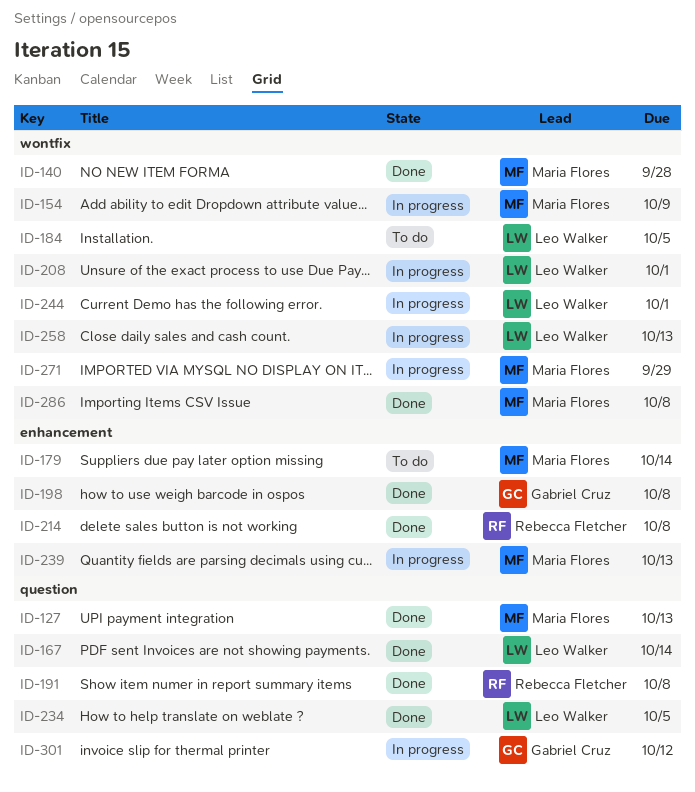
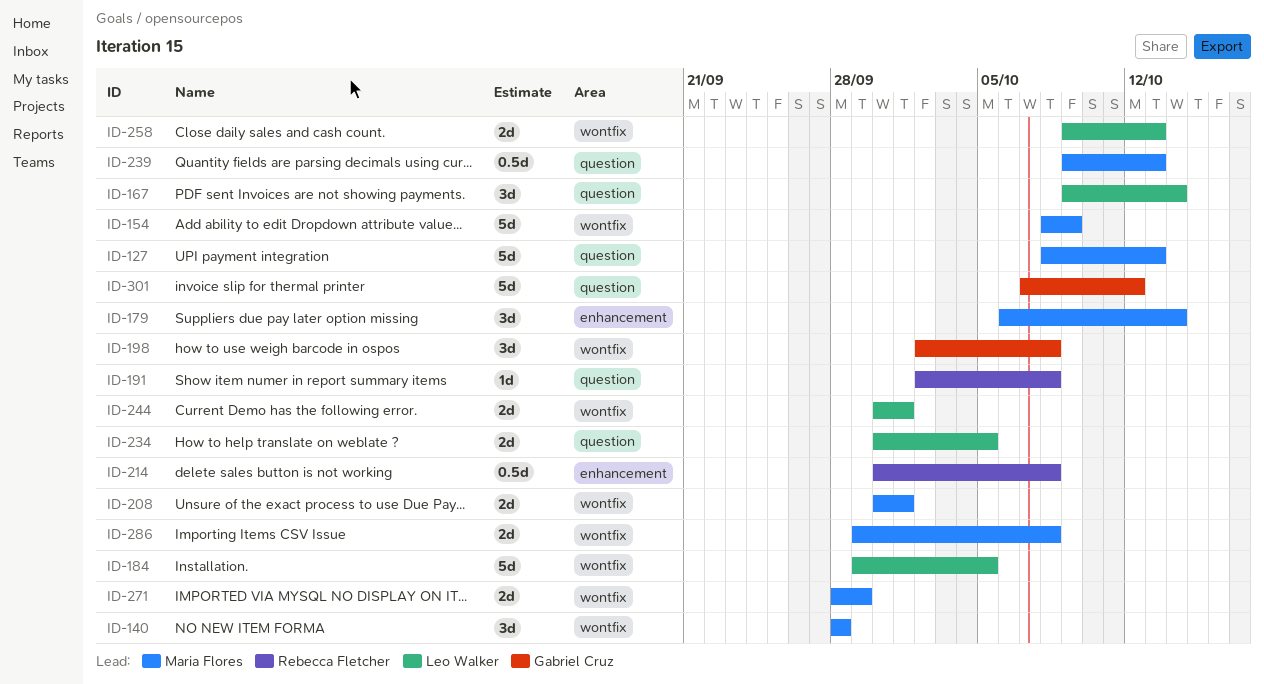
ID-198, label: enhancement -> wontfix
ID-208, owner: Leo Walker -> Maria Flores
ID-239, label: enhancement -> question

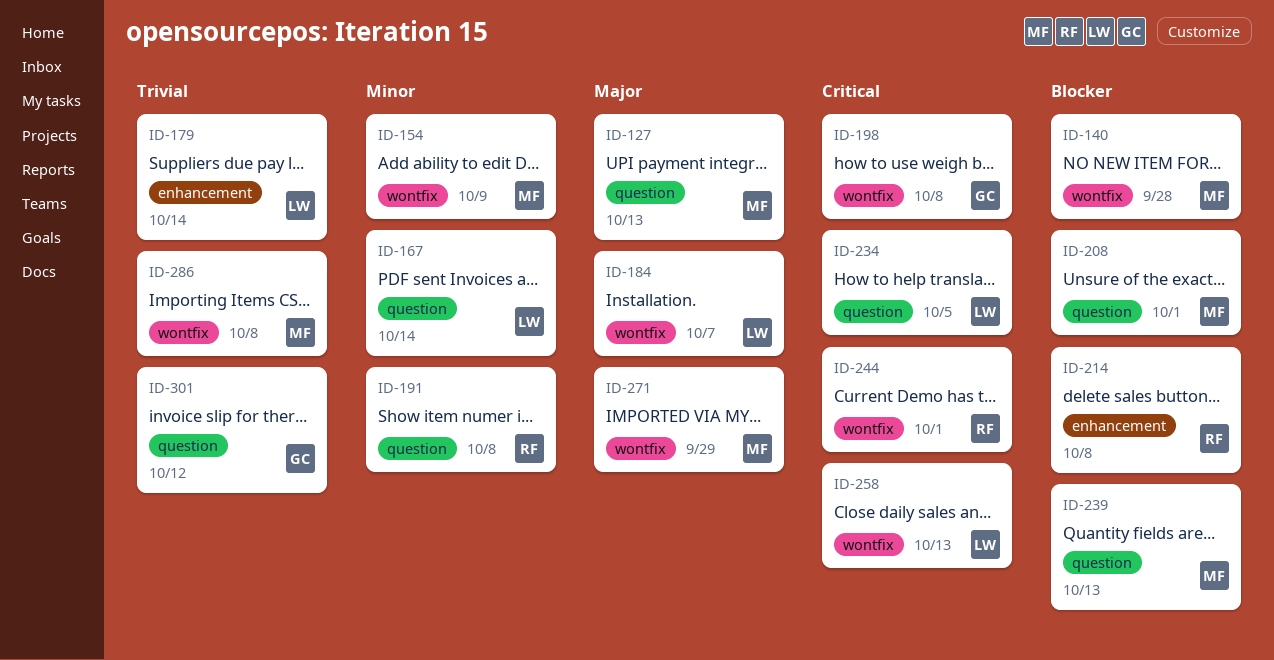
ID-179, owner: Maria Flores -> Leo Walker
ID-184, due: Oct 5 -> Oct 7
ID-208, label: wontfix -> question
ID-244, owner: Leo Walker -> Rebecca Fletcher

